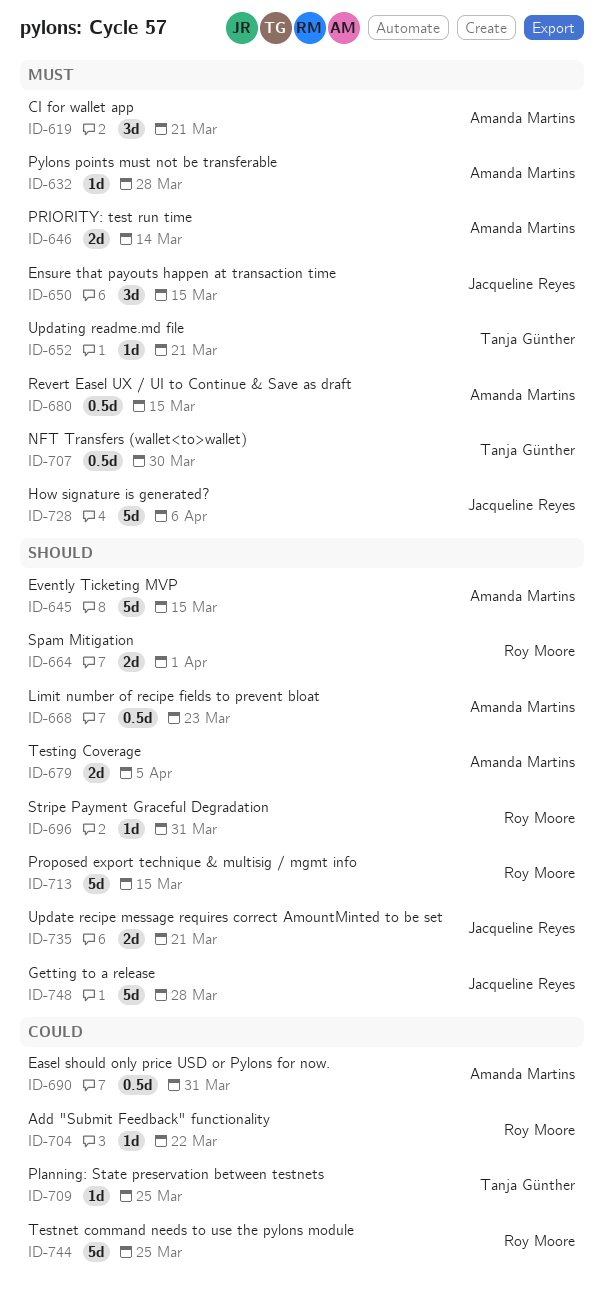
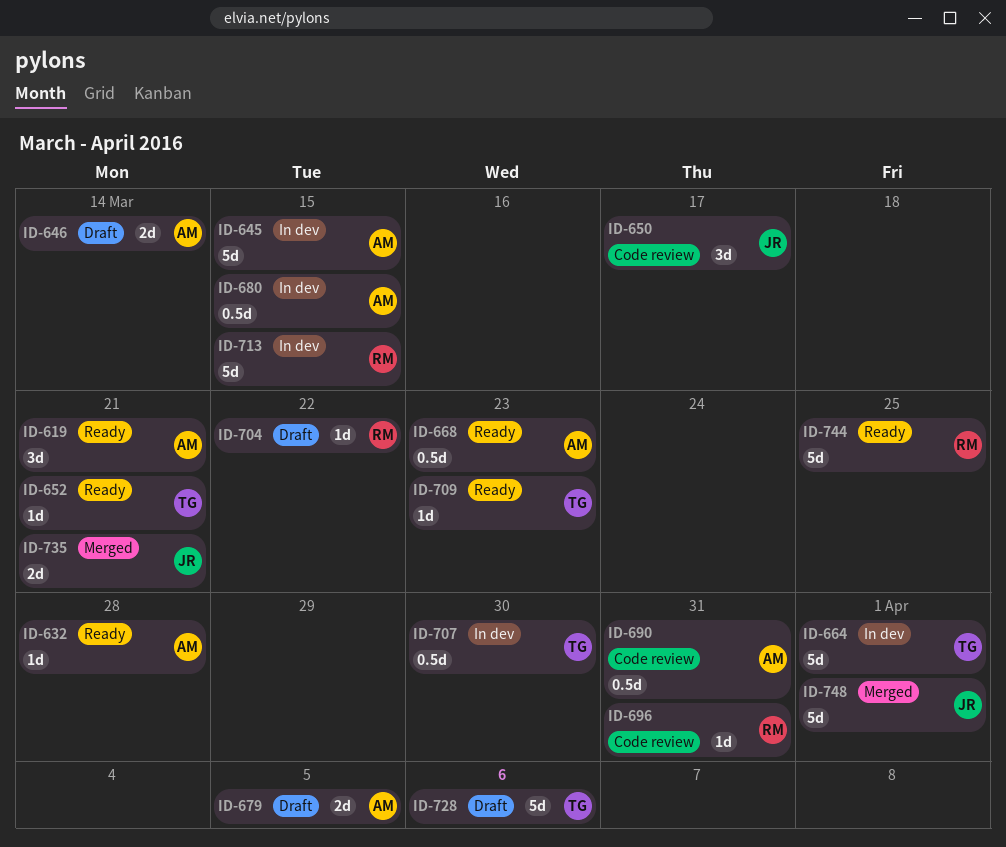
ID-650, due: Mar 15 -> Mar 17
ID-664, owner: Roy Moore -> Tanja Günther
ID-664, estimate: 2d -> 5d
ID-709, due: Mar 25 -> Mar 23
ID-728, owner: Jacqueline Reyes -> Tanja Günther
ID-748, due: Mar 28 -> Apr 1

